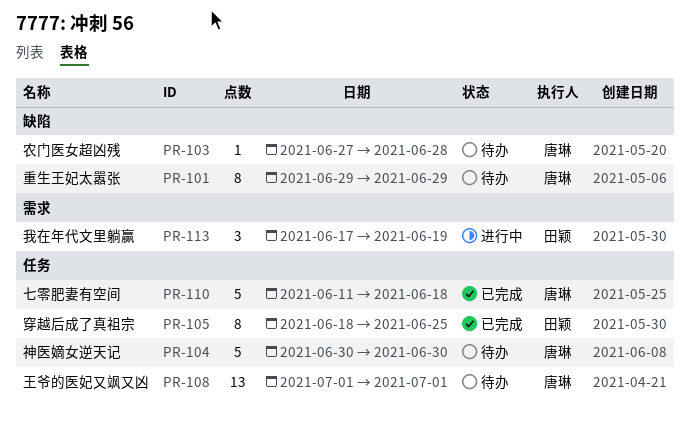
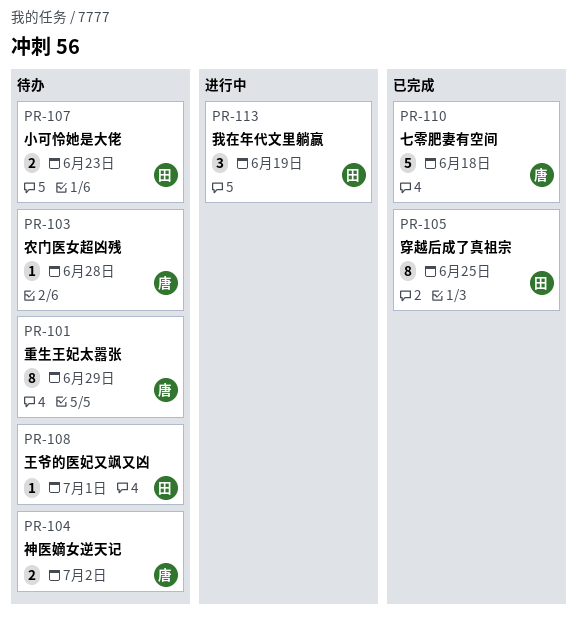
PR-104, estimate: 5 -> 2
PR-104, due: Jun 30 -> Jul 2
PR-107: none -> present
PR-108, owner: 唐琳 -> 田颖
PR-108, estimate: 13 -> 1

